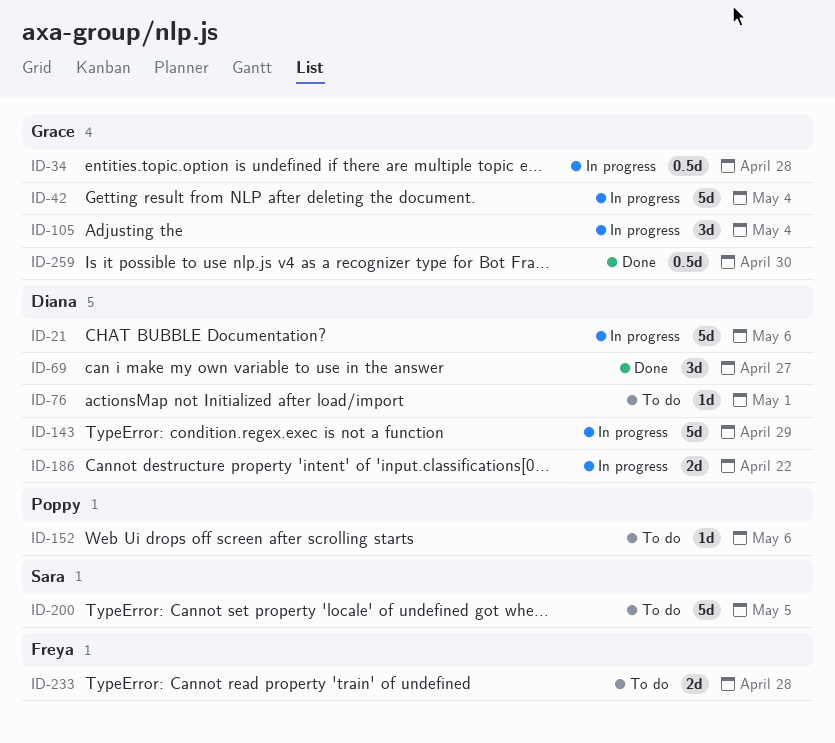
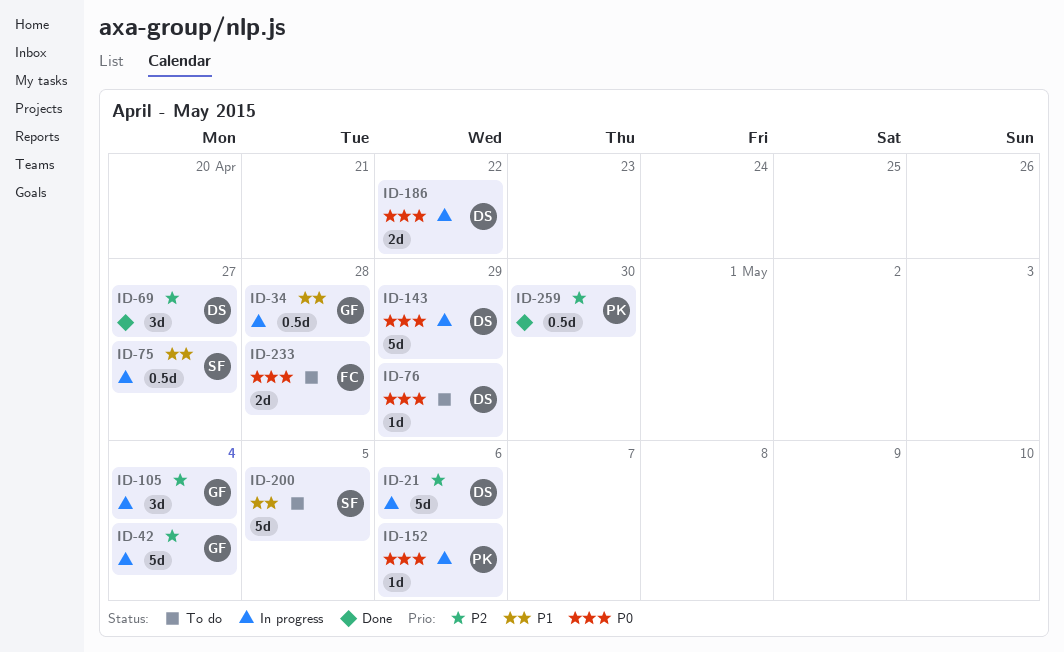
ID-75: none -> present
ID-76, due: May 1 -> Apr 29
ID-152, status: To do -> In progress
ID-259, owner: Grace -> Poppy

